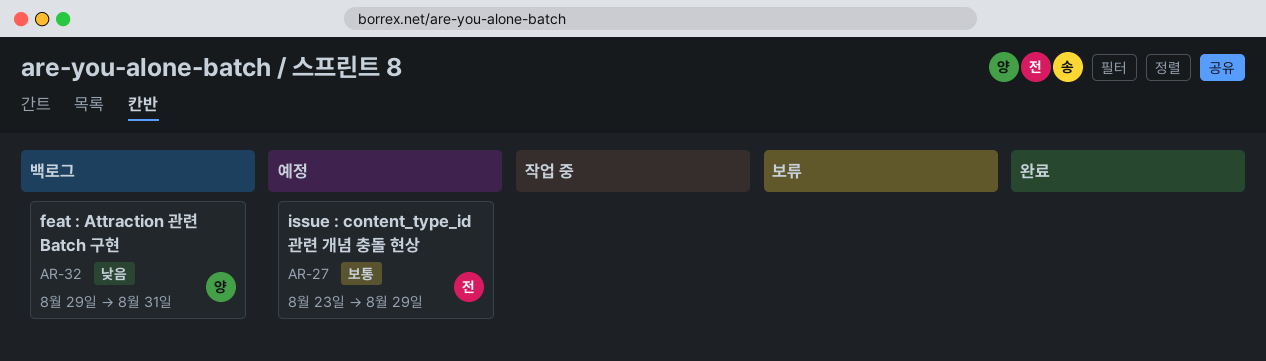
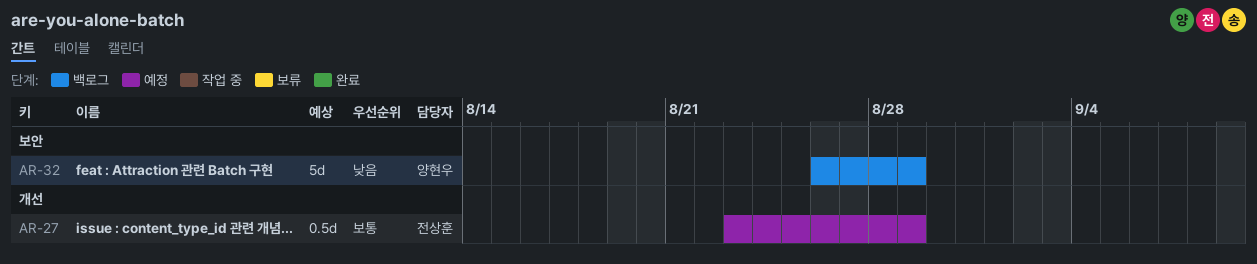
AR-32, start: Aug 29 -> Aug 26
AR-32, due: Aug 31 -> Aug 29

